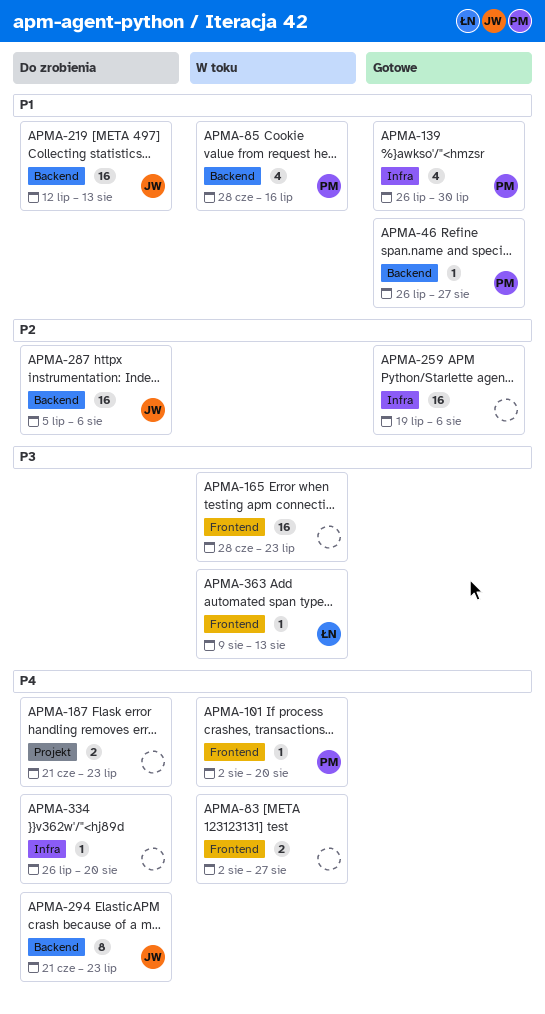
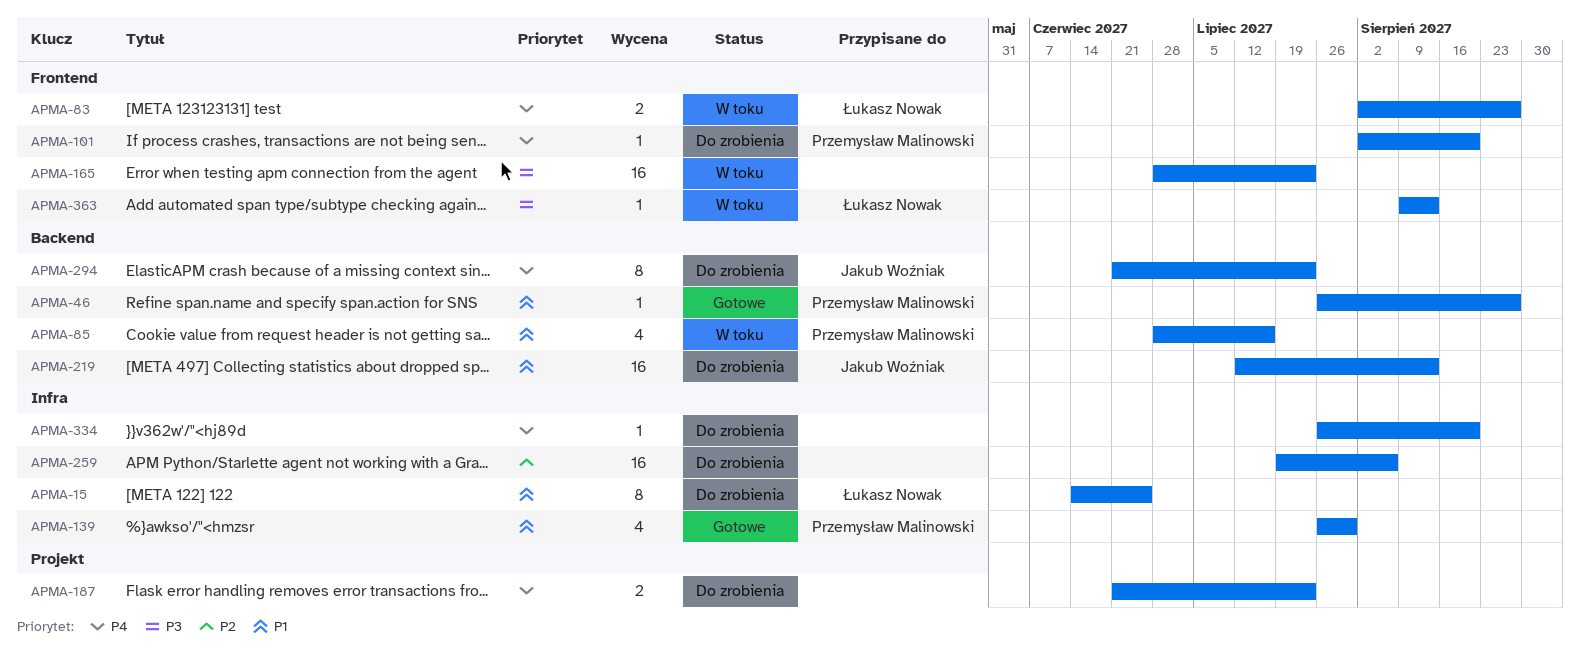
APMA-15: none -> present
APMA-83, owner: none -> Łukasz Nowak
APMA-101, status: W toku -> Do zrobienia
APMA-259, status: Gotowe -> Do zrobienia
APMA-287: present -> none

